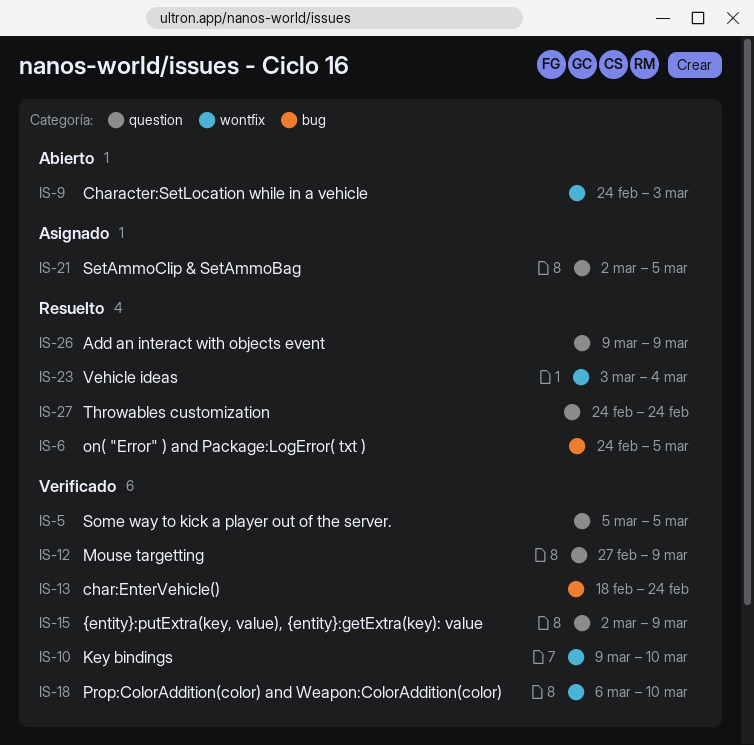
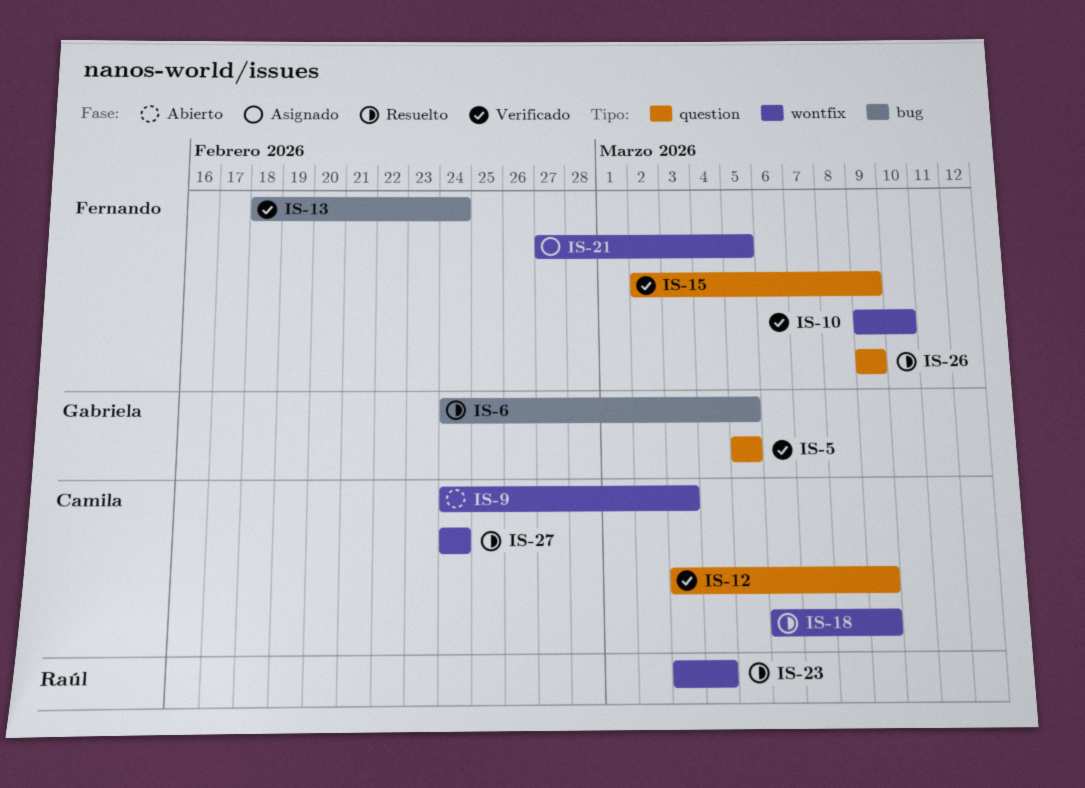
IS-12, start: Feb 27 -> Mar 3
IS-18, status: Verificado -> Resuelto
IS-18, due: Mar 10 -> Mar 9
IS-21, label: question -> wontfix
IS-21, start: Mar 2 -> Feb 27
IS-27, label: question -> wontfix

